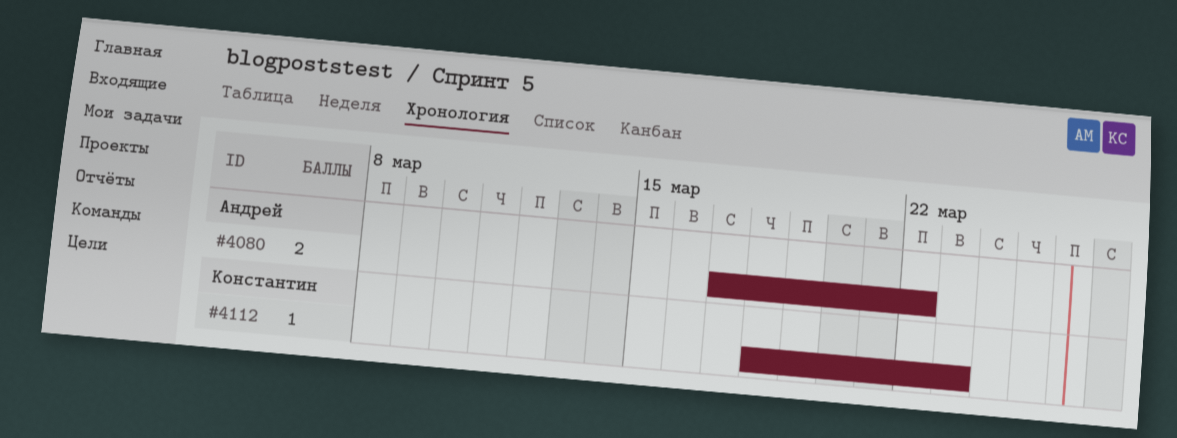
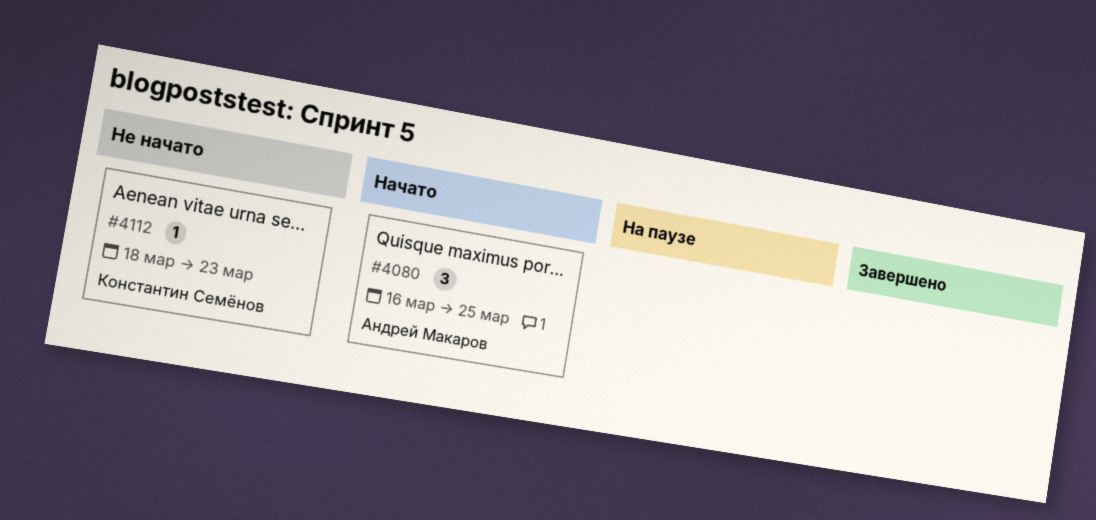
#4080, estimate: 2 -> 3
#4080, start: Mar 17 -> Mar 16
#4080, due: Mar 22 -> Mar 25

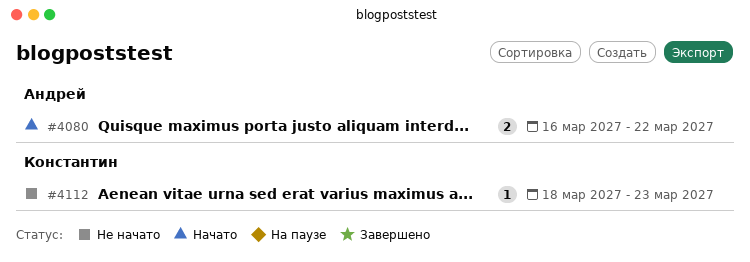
#4080, estimate: 3 -> 2
#4080, due: Mar 25 -> Mar 22

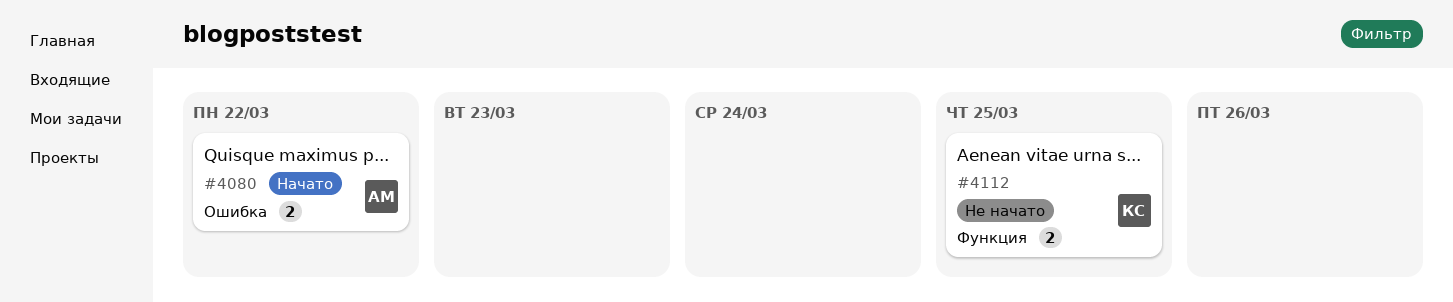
#4112, estimate: 1 -> 2
#4112, due: Mar 23 -> Mar 25

